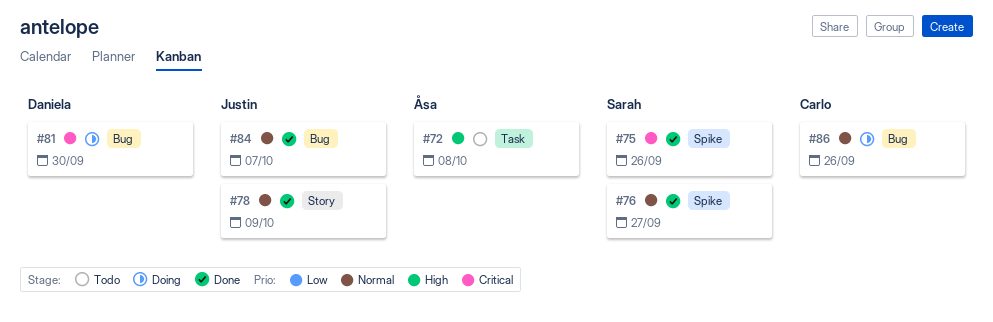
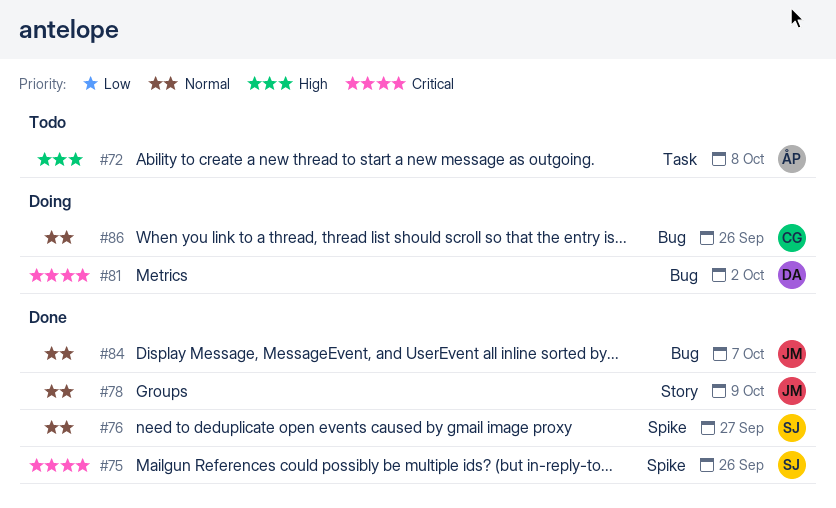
#81, due: Sep 30 -> Oct 2

